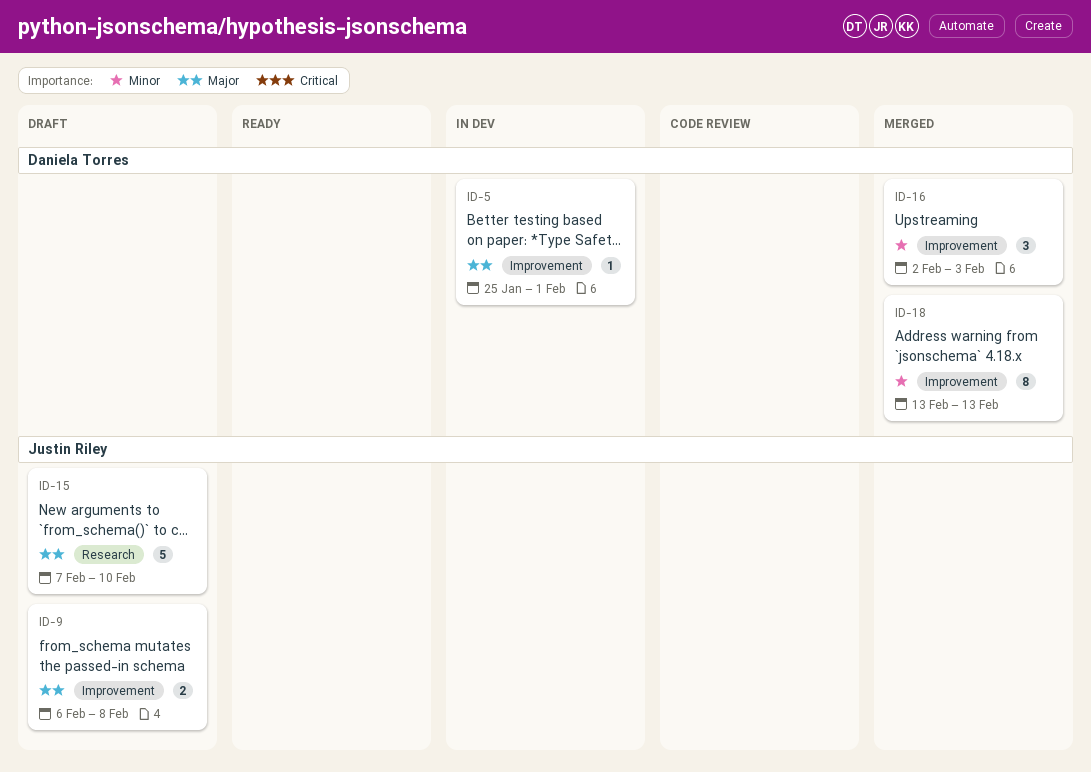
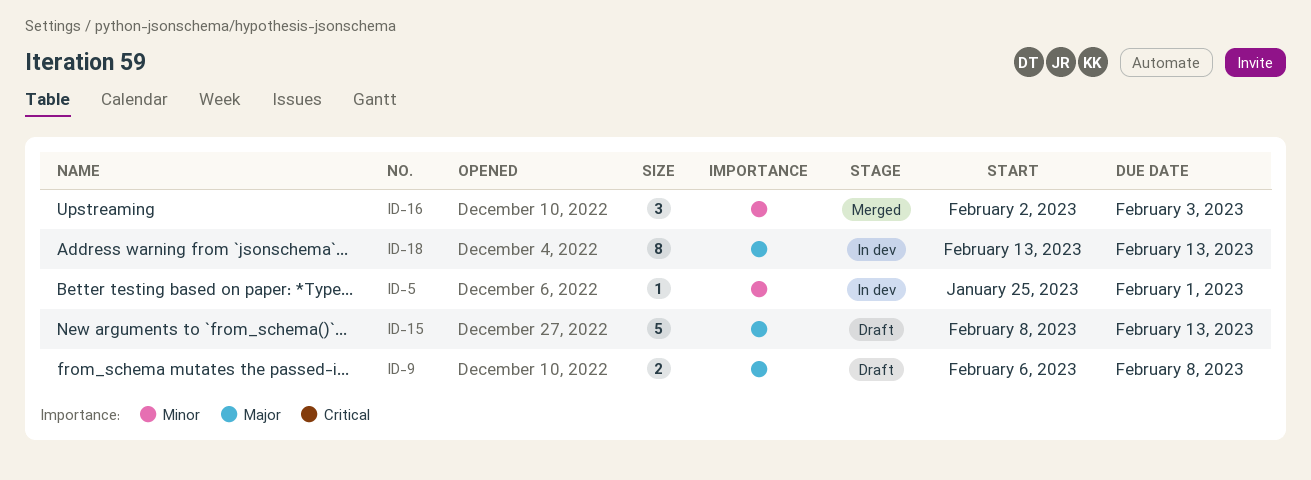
ID-5, priority: Major -> Minor
ID-15, start: Feb 7 -> Feb 8
ID-15, due: Feb 10 -> Feb 13
ID-18, status: Merged -> In dev
ID-18, priority: Minor -> Major

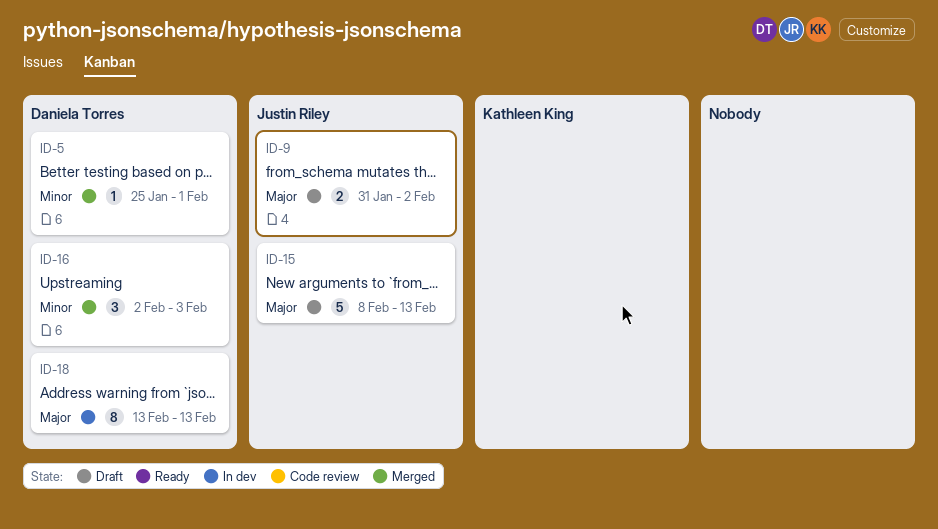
ID-5, status: In dev -> Merged
ID-9, start: Feb 6 -> Jan 31
ID-9, due: Feb 8 -> Feb 2

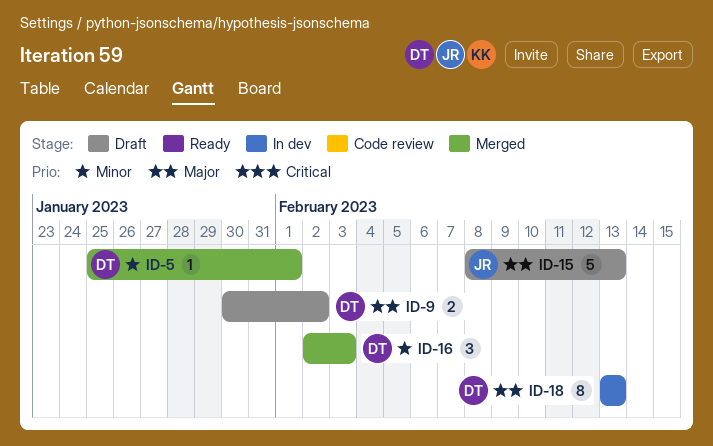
ID-9, owner: Justin Riley -> Daniela Torres
ID-9, start: Jan 31 -> Jan 30

